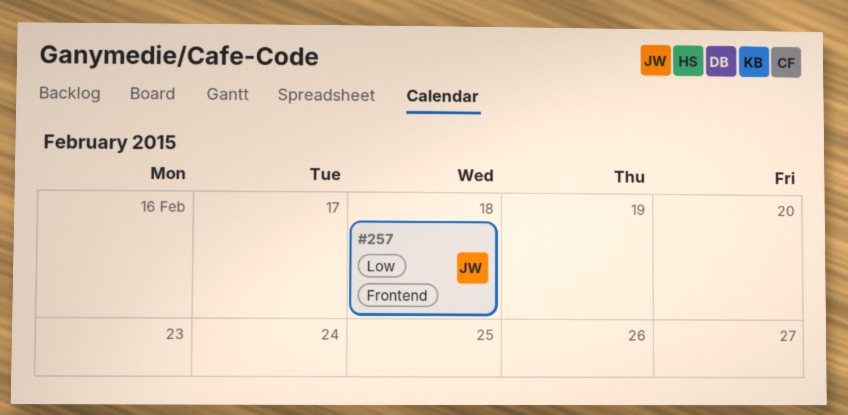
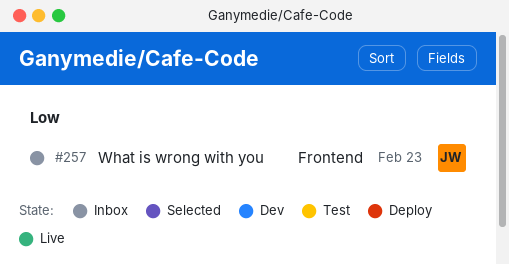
#257, due: Feb 18 -> Feb 23

